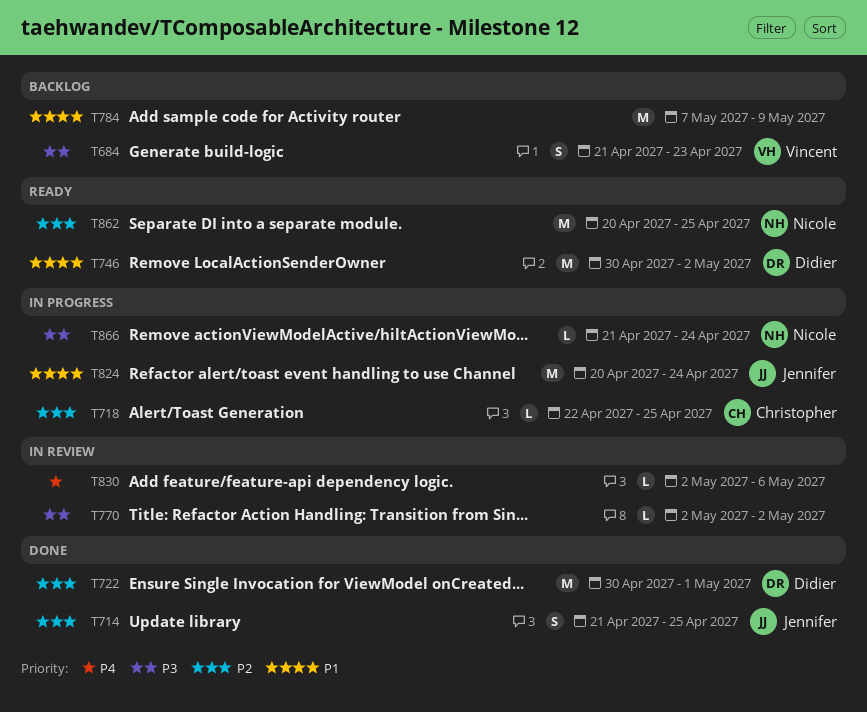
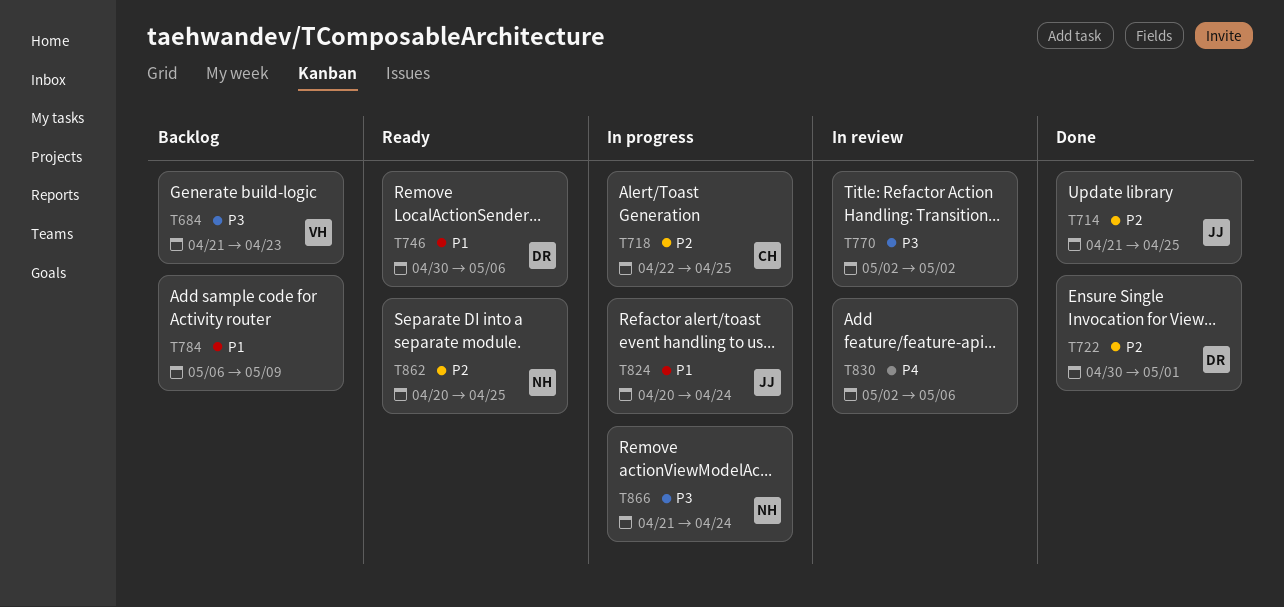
T746, due: May 2 -> May 6
T784, start: May 7 -> May 6

